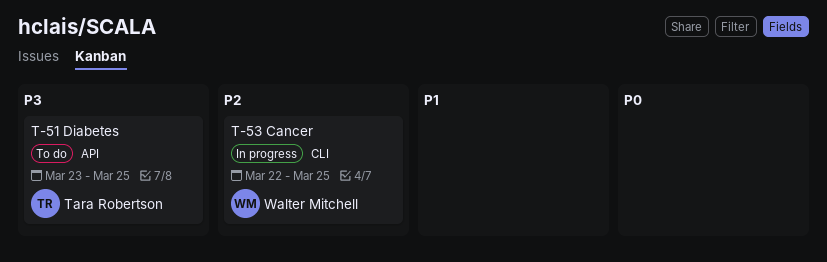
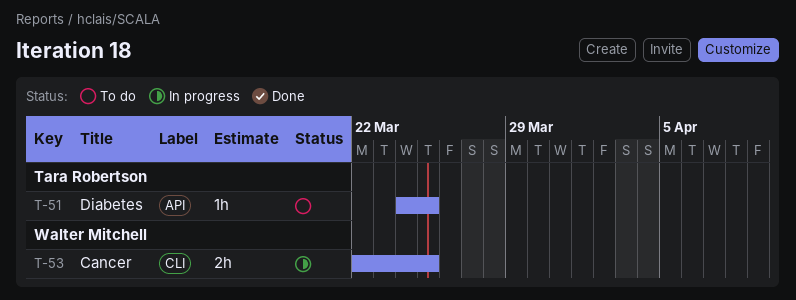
T-51, start: Mar 23 -> Mar 24

